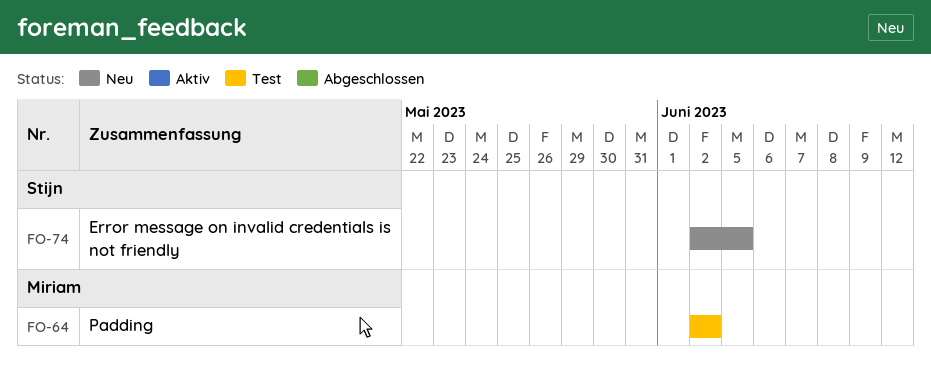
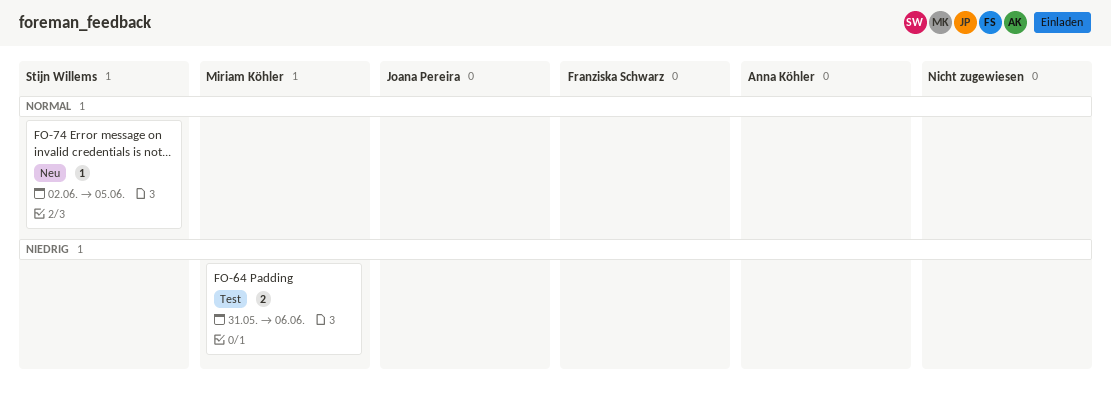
FO-64, start: Jun 2 -> May 31
FO-64, due: Jun 2 -> Jun 6

